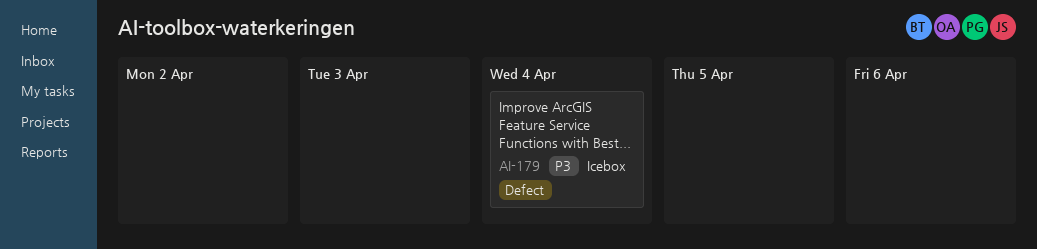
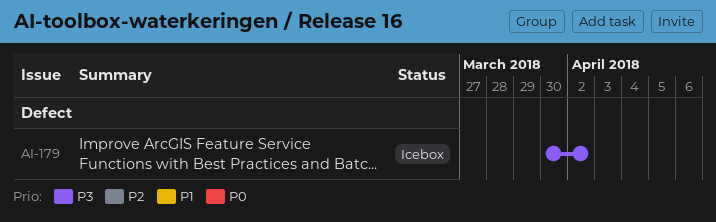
AI-179, due: Apr 4 -> Apr 2

